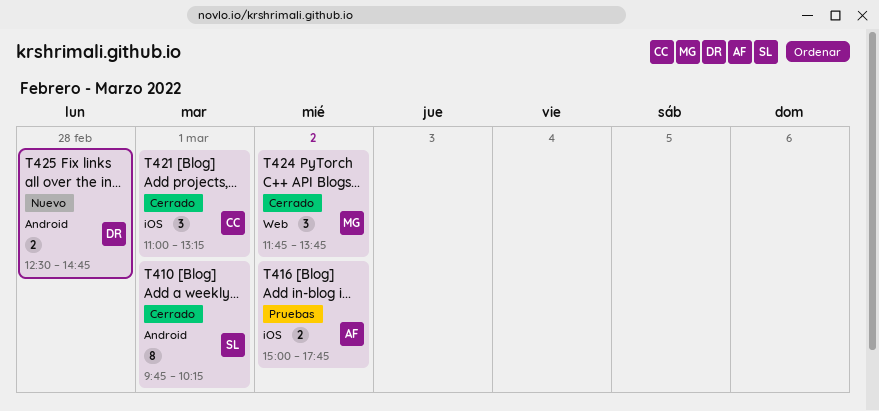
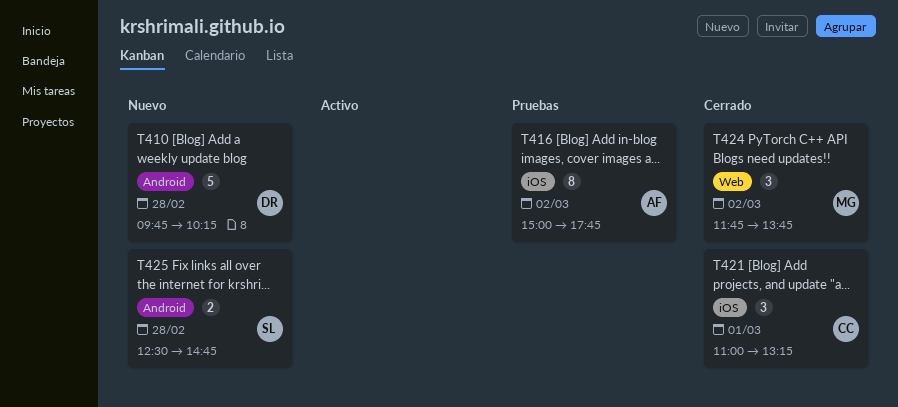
T410, status: Cerrado -> Nuevo
T410, owner: SL -> DR
T410, estimate: 8 -> 5
T410, day: Mar 1 -> Feb 28
T416, estimate: 2 -> 8
T425, owner: DR -> SL

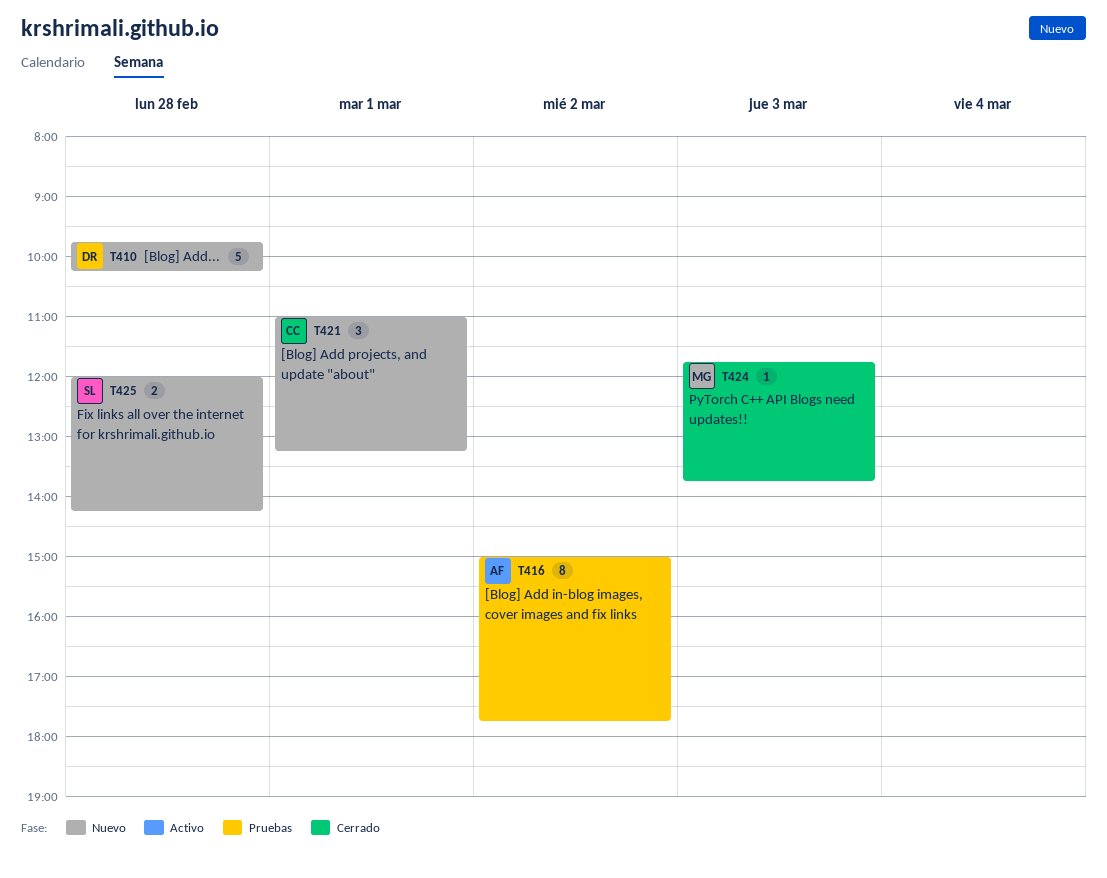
T421, status: Cerrado -> Nuevo
T424, estimate: 3 -> 1
T424, day: Mar 2 -> Mar 3
T425, begins: 12:30 -> 12:00
T425, ends: 14:45 -> 14:15

